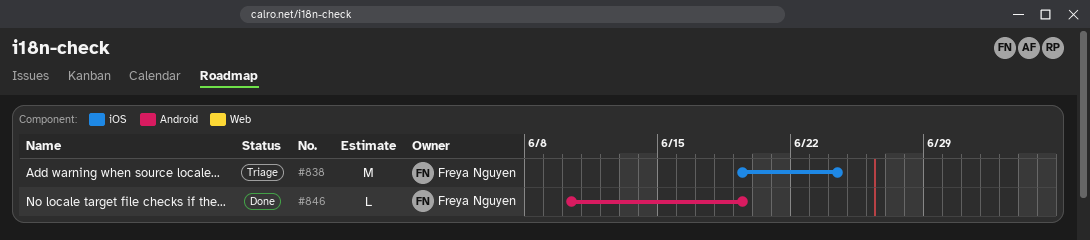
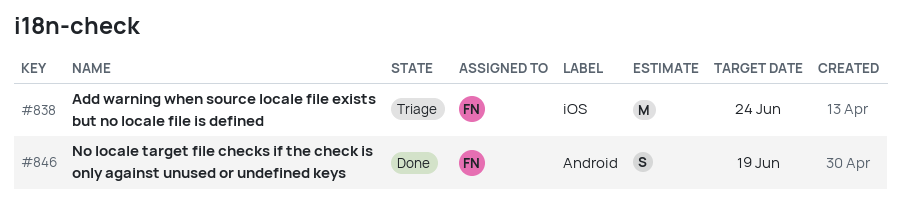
#846, estimate: L -> S

